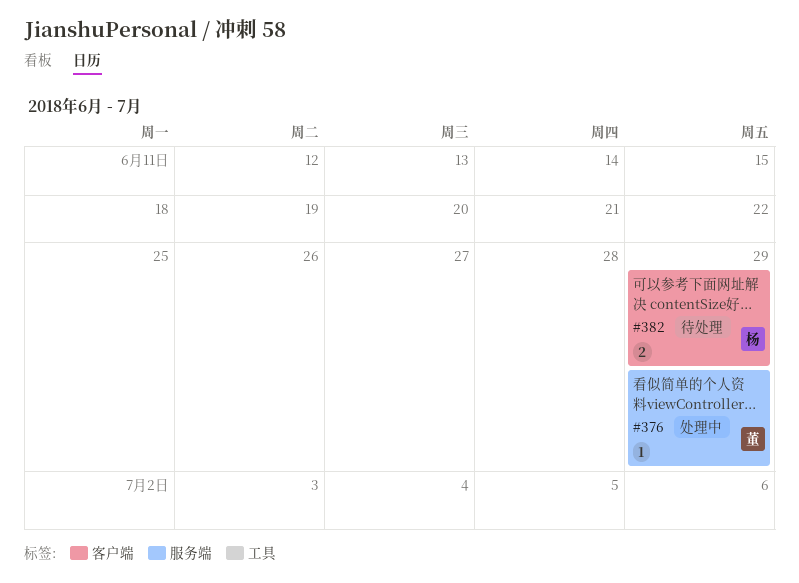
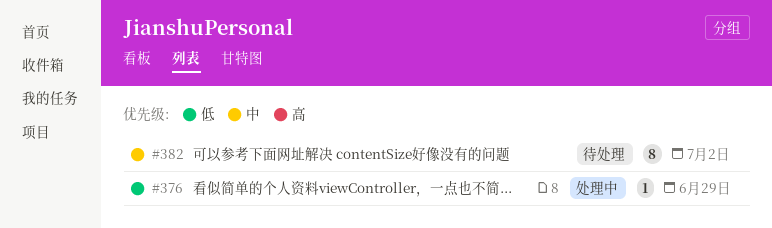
#382, estimate: 2 -> 8
#382, due: Jun 29 -> Jul 2

